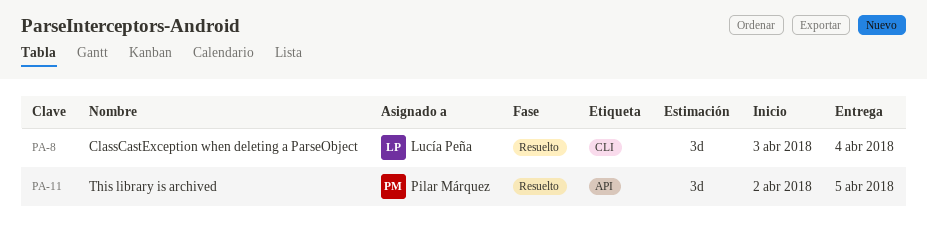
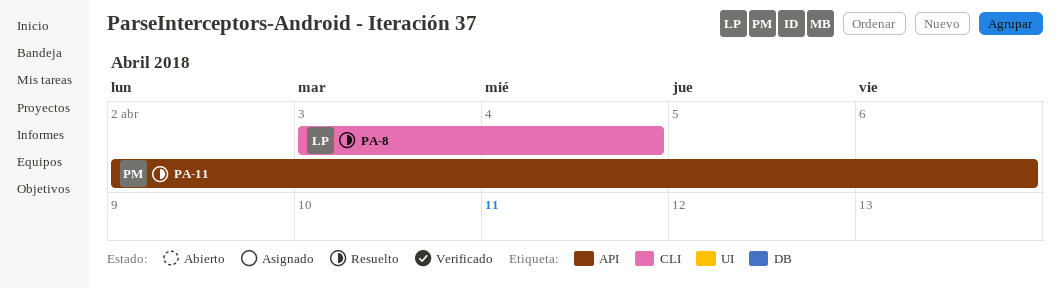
PA-11, due: Apr 5 -> Apr 6

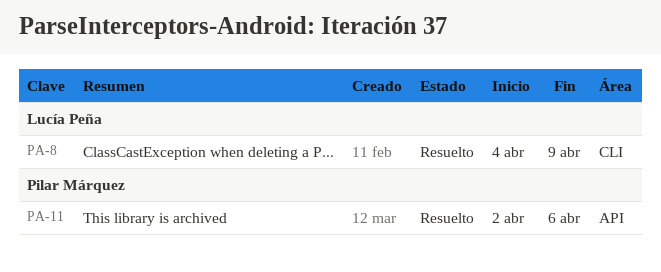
PA-8, start: Apr 3 -> Apr 4
PA-8, due: Apr 4 -> Apr 9

